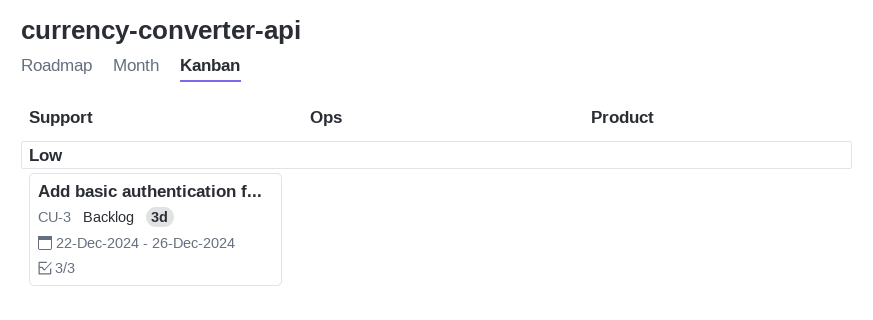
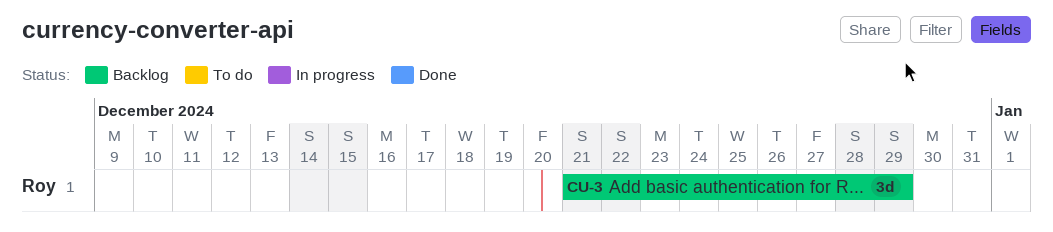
CU-3, start: Dec 22 -> Dec 21
CU-3, due: Dec 26 -> Dec 29

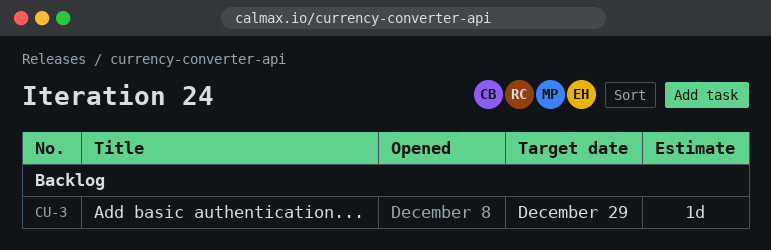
CU-3, estimate: 3d -> 1d

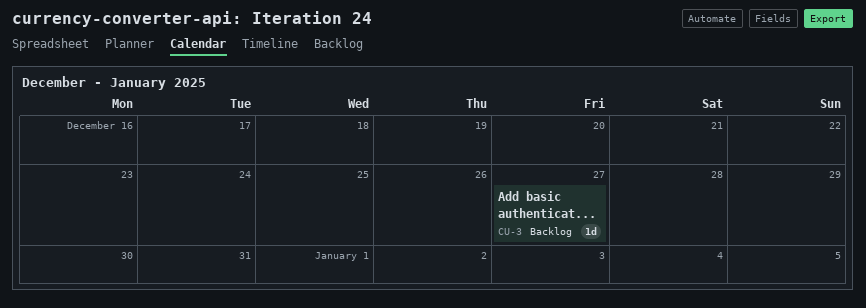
CU-3, due: Dec 29 -> Dec 27

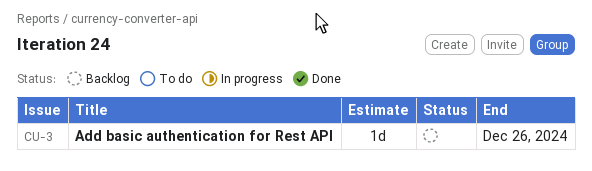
CU-3, due: Dec 27 -> Dec 26

